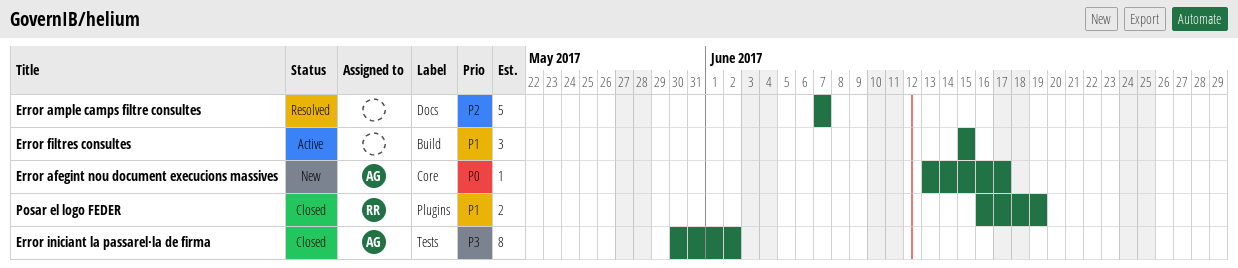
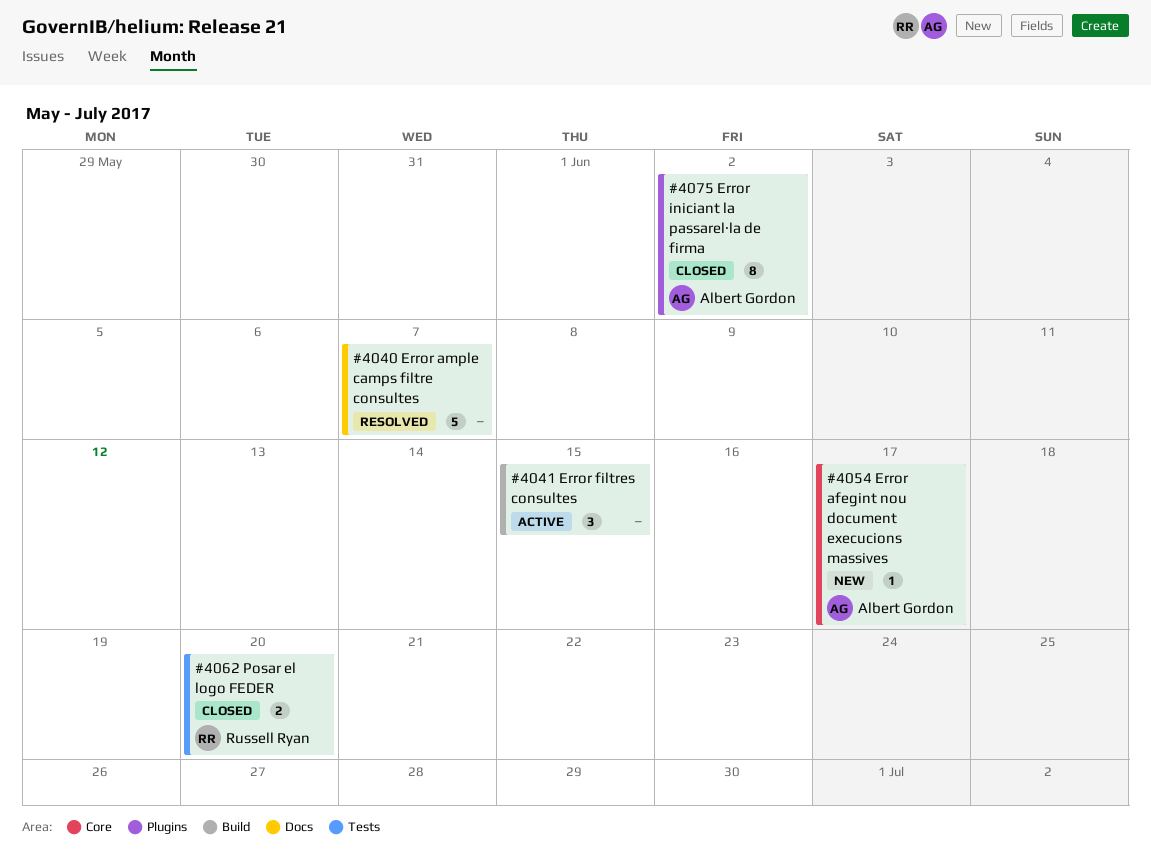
Error iniciant la passarel·la de firma, label: Tests -> Plugins
Posar el logo FEDER, label: Plugins -> Tests
Posar el logo FEDER, due: Jun 19 -> Jun 20

